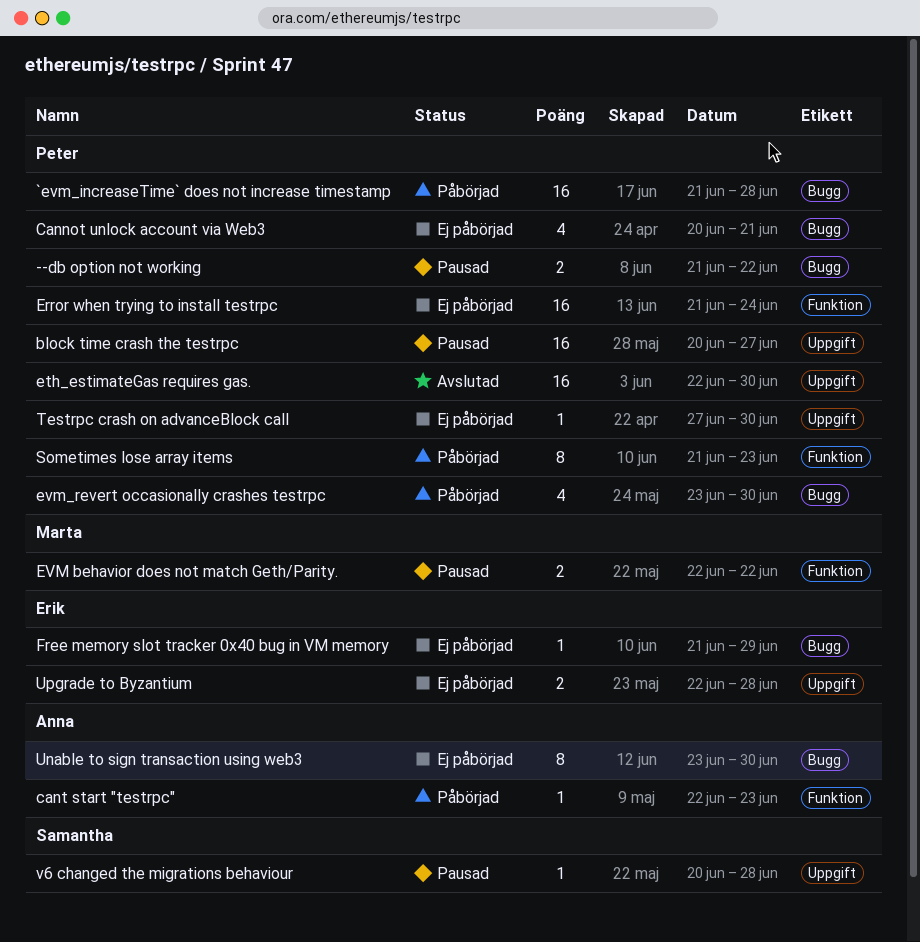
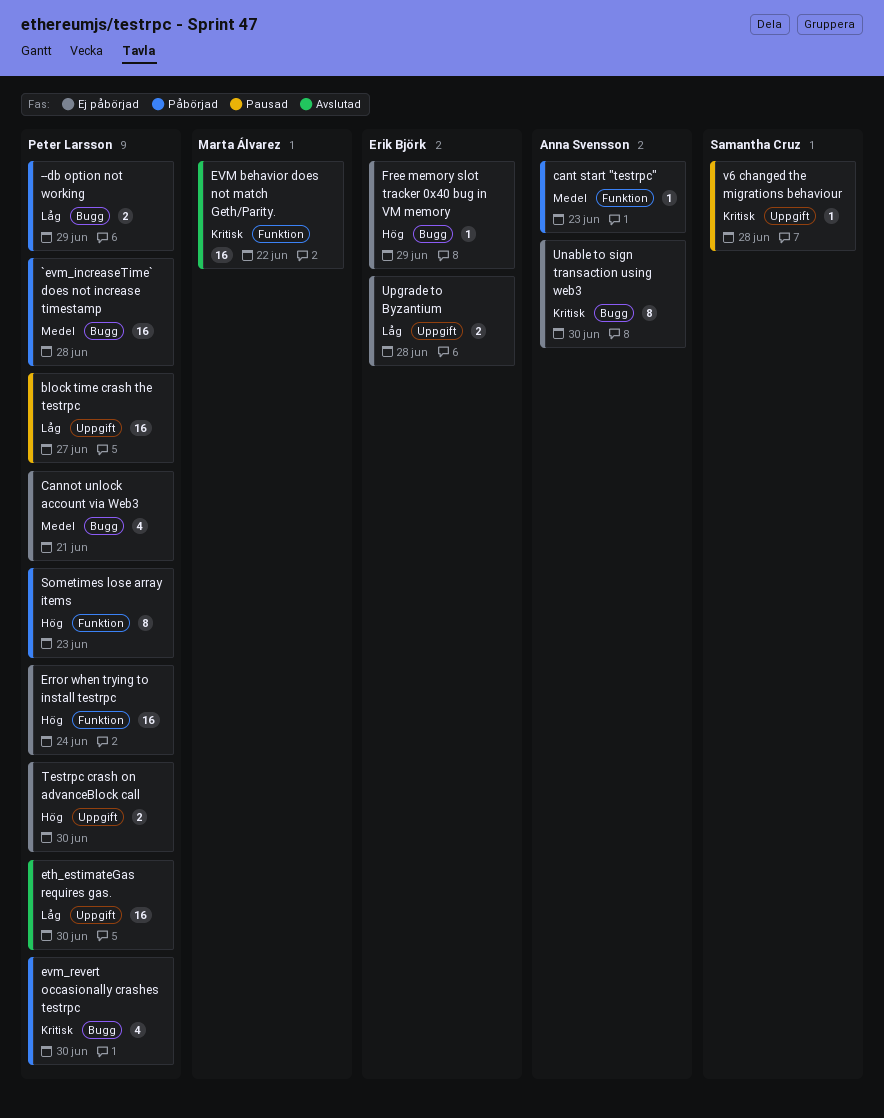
--db option not working, status: Pausad -> Påbörjad
--db option not working, due: Jun 22 -> Jun 29
EVM behavior does not match Geth/Parity., status: Pausad -> Avslutad
EVM behavior does not match Geth/Parity., estimate: 2 -> 16
Testrpc crash on advanceBlock call, estimate: 1 -> 2

